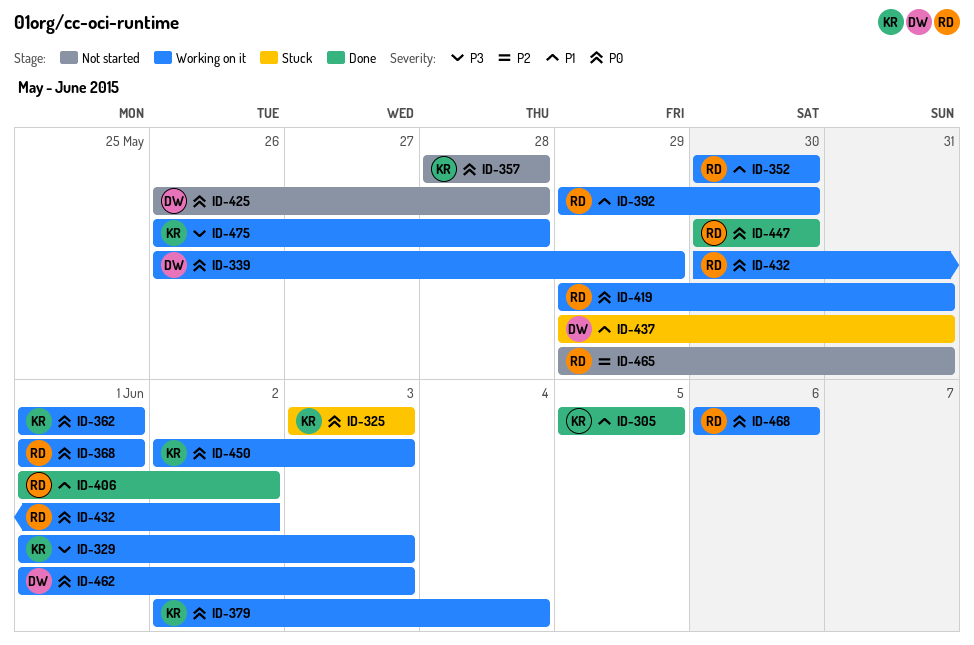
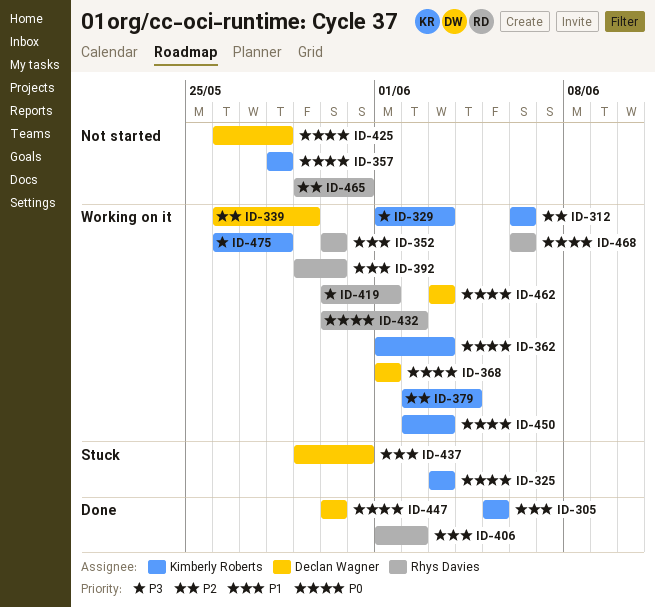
ID-312: none -> present
ID-339, priority: P0 -> P2
ID-362, due: Jun 1 -> Jun 3
ID-368, owner: Rhys Davies -> Declan Wagner
ID-379, priority: P0 -> P2
ID-419, priority: P0 -> P3
ID-419, start: May 29 -> May 30
ID-419, due: May 31 -> Jun 1
ID-447, owner: Rhys Davies -> Declan Wagner
ID-462, start: Jun 1 -> Jun 3

